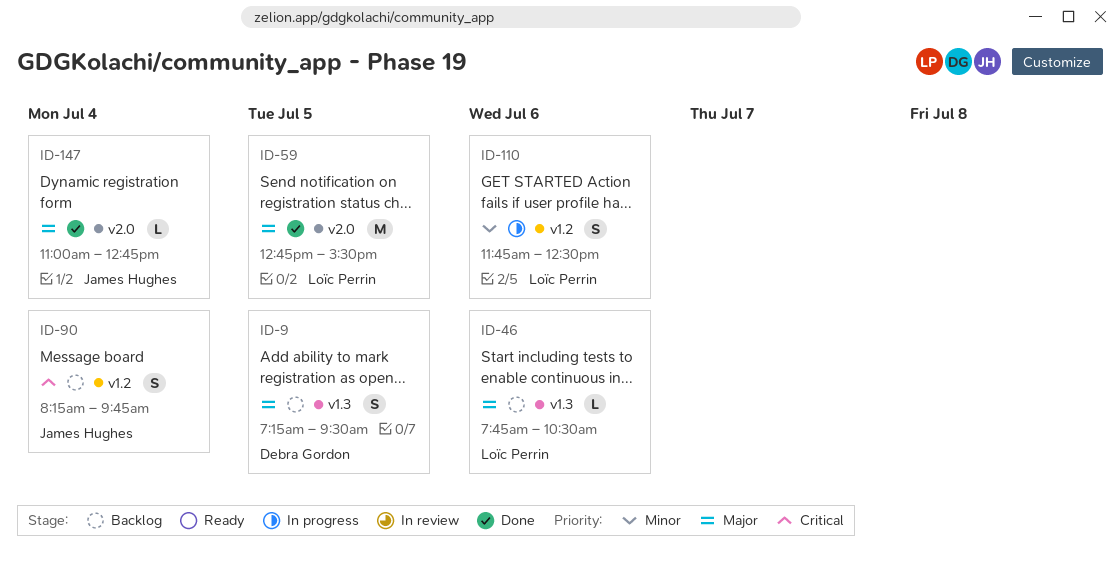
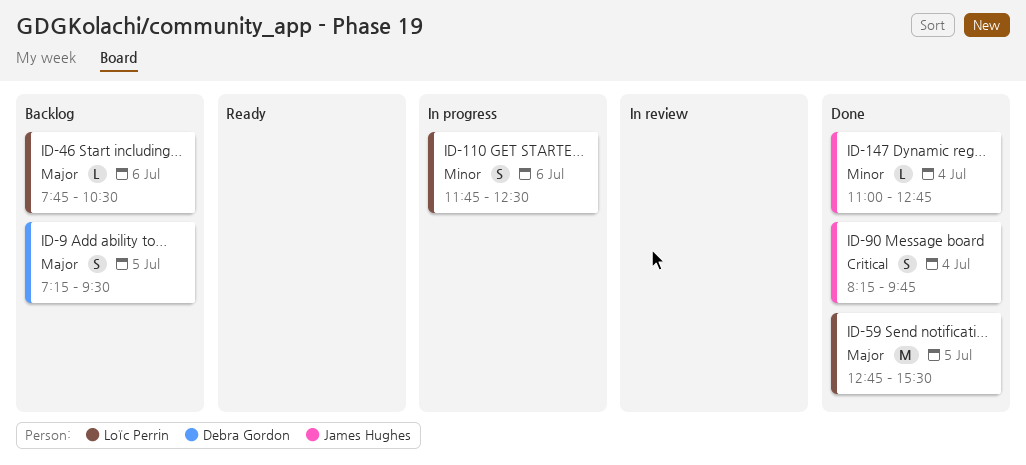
ID-90, status: Backlog -> Done
ID-147, priority: Major -> Minor

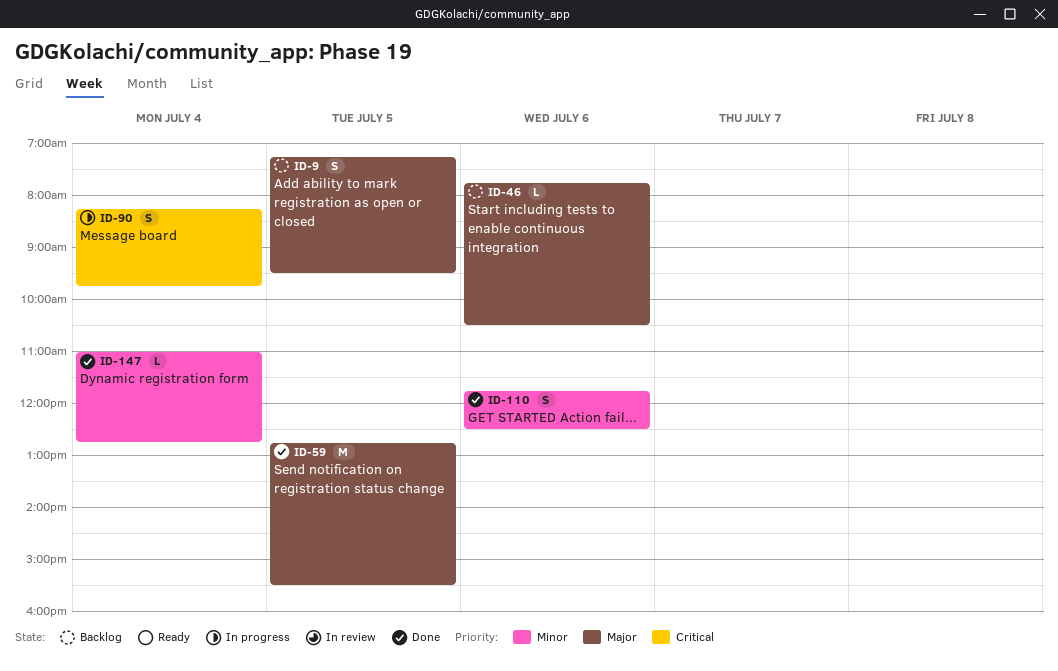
ID-90, status: Done -> In progress
ID-110, status: In progress -> Done

